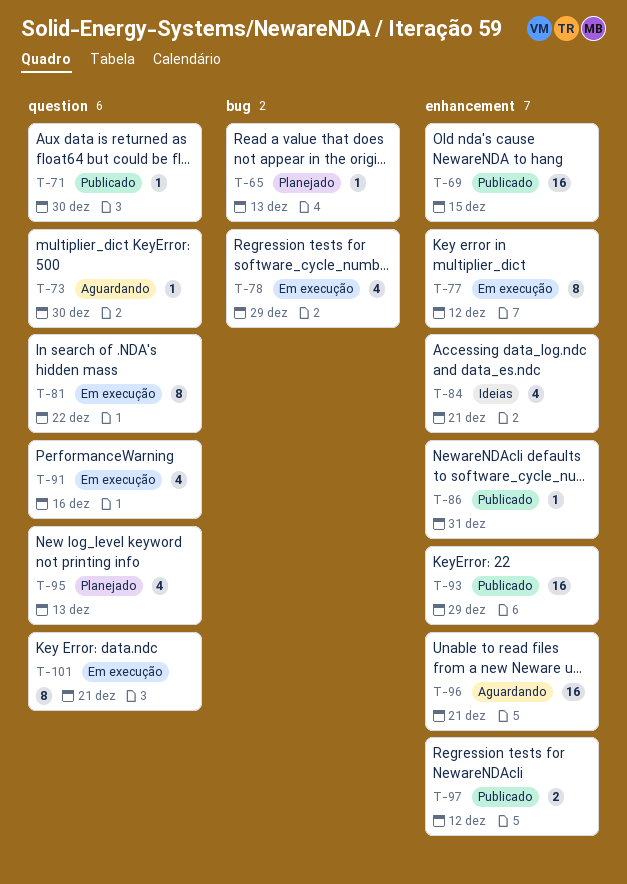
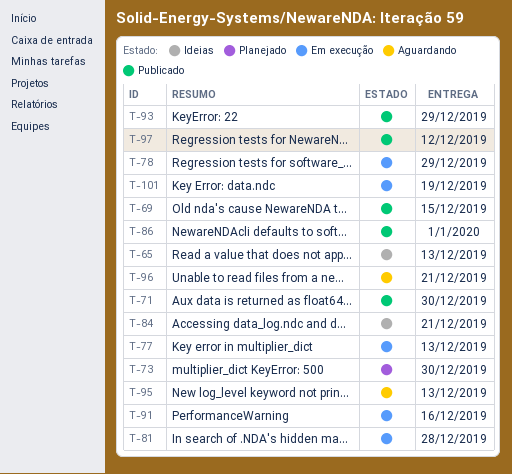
T-65, status: Planejado -> Ideias
T-73, status: Aguardando -> Planejado
T-77, due: Dec 12 -> Dec 13
T-81, due: Dec 22 -> Dec 28
T-86, due: Dec 31 -> Jan 1
T-95, status: Planejado -> Aguardando
T-101, due: Dec 21 -> Dec 19

